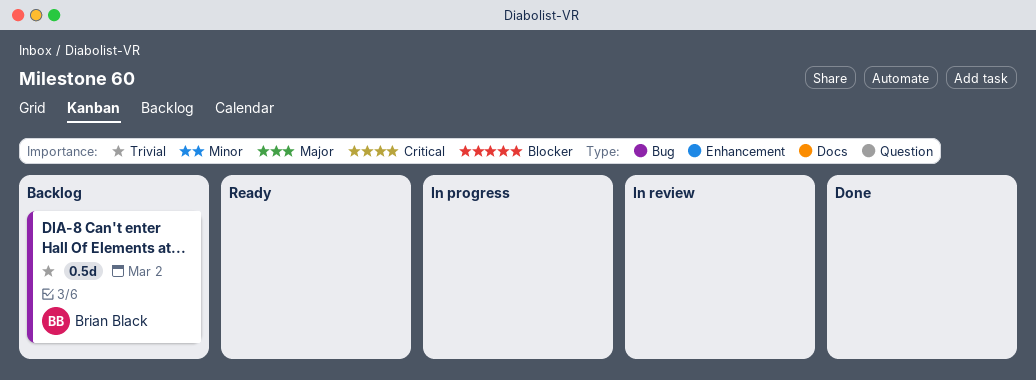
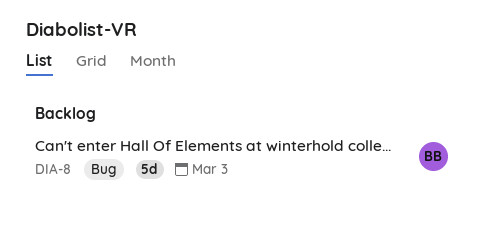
DIA-8, estimate: 0.5d -> 5d
DIA-8, due: Mar 2 -> Mar 3

